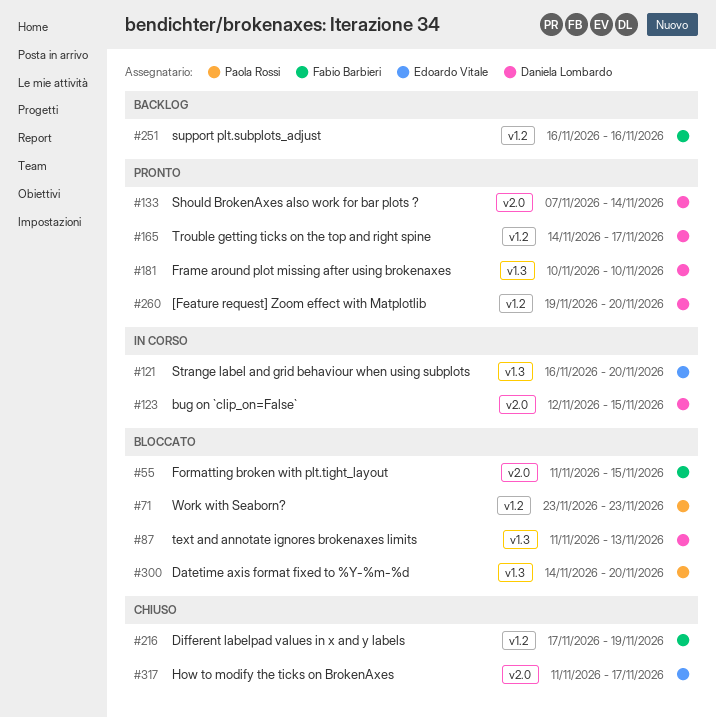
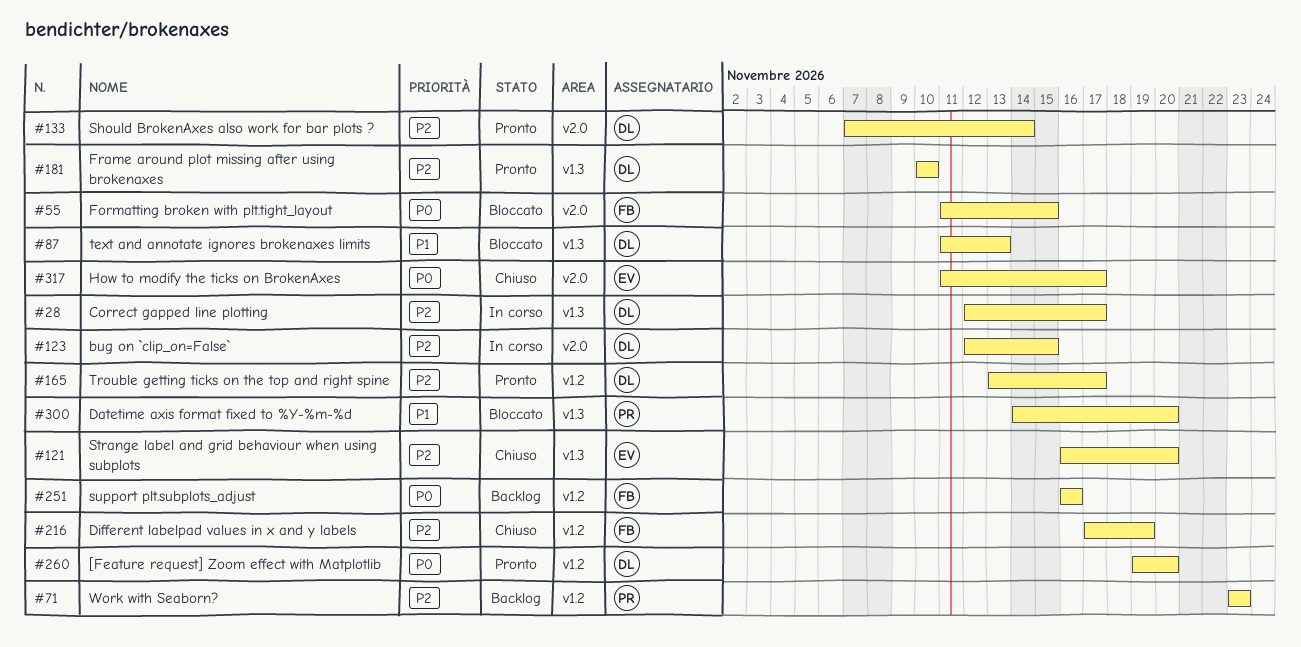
#28: none -> present
#71, status: Bloccato -> Backlog
#121, status: In corso -> Chiuso
#165, start: Nov 14 -> Nov 13

